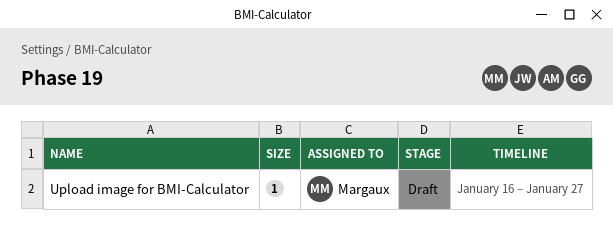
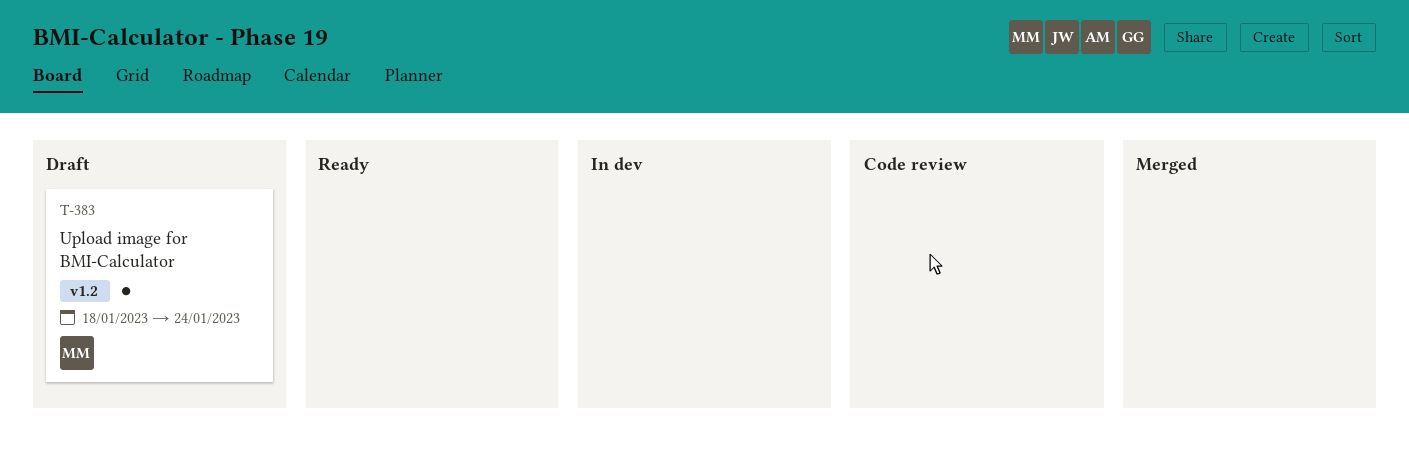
Upload image for BMI-Calculator, start: Jan 16 -> Jan 18
Upload image for BMI-Calculator, due: Jan 27 -> Jan 24

